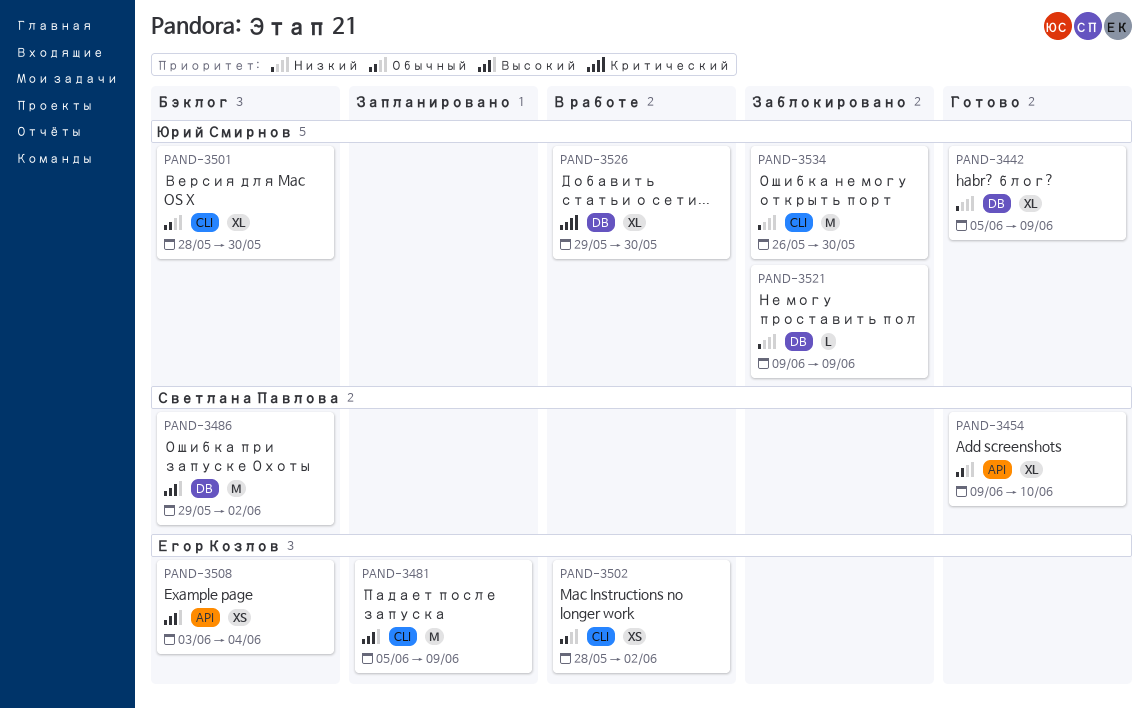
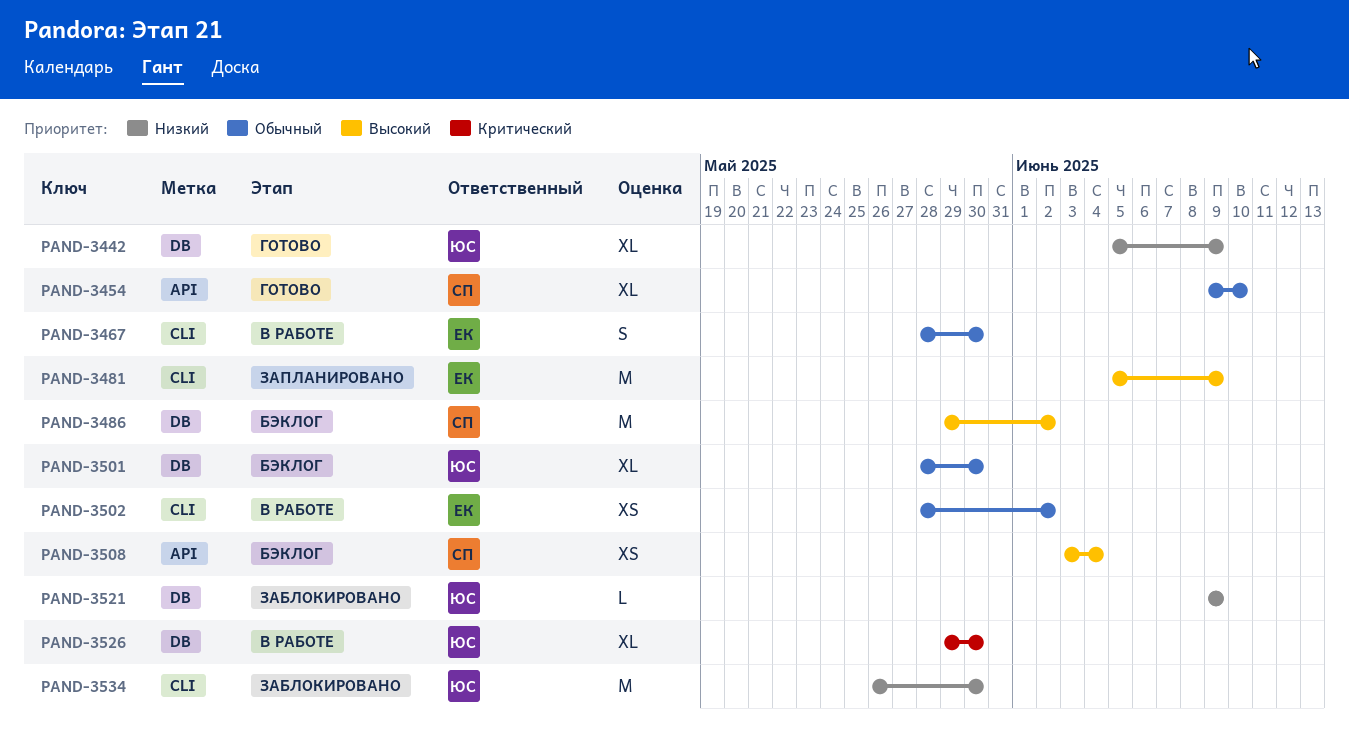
PAND-3467: none -> present
PAND-3501, label: CLI -> DB
PAND-3508, owner: Егор Козлов -> Светлана Павлова

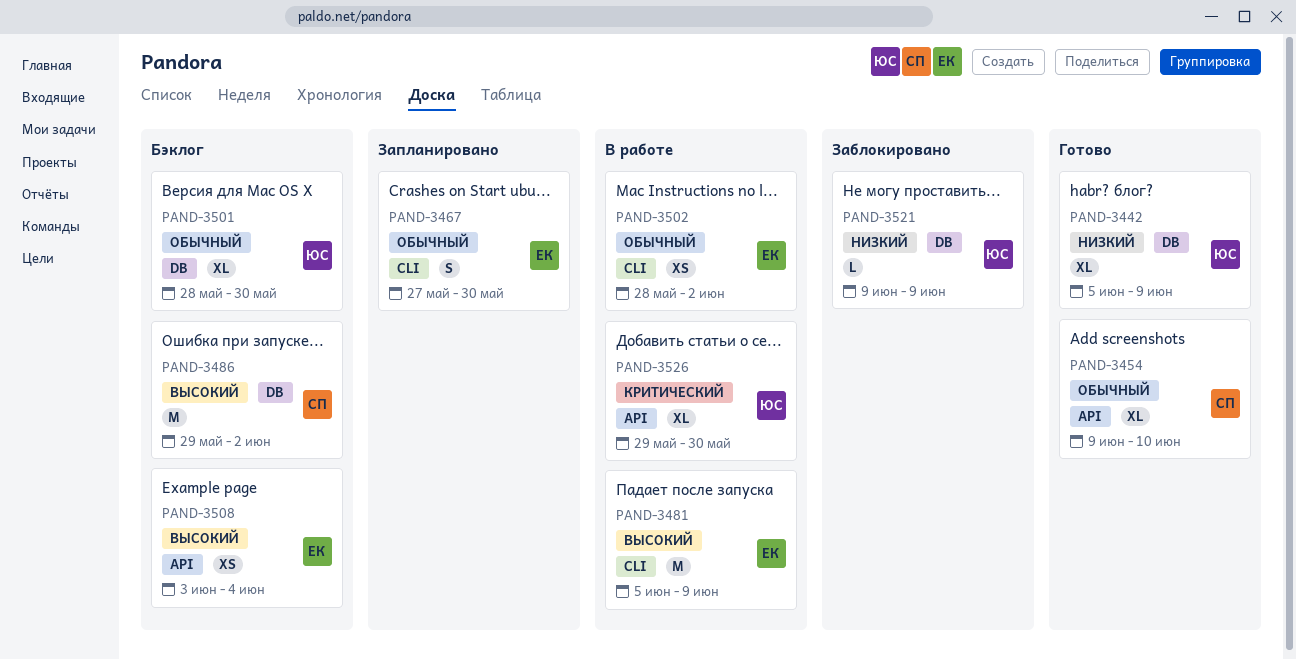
PAND-3467, status: В работе -> Запланировано
PAND-3467, start: May 28 -> May 27
PAND-3481, status: Запланировано -> В работе
PAND-3508, owner: СП -> ЕК
PAND-3526, label: DB -> API
PAND-3534: present -> none

